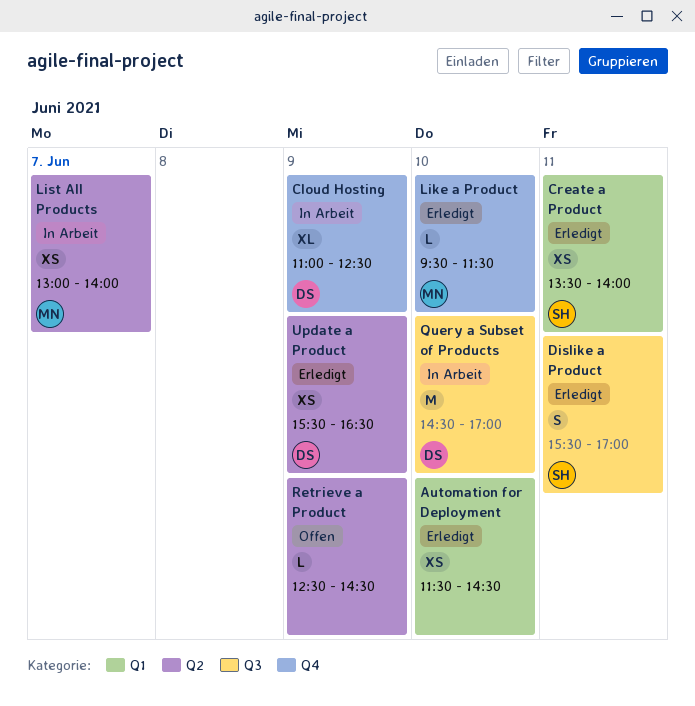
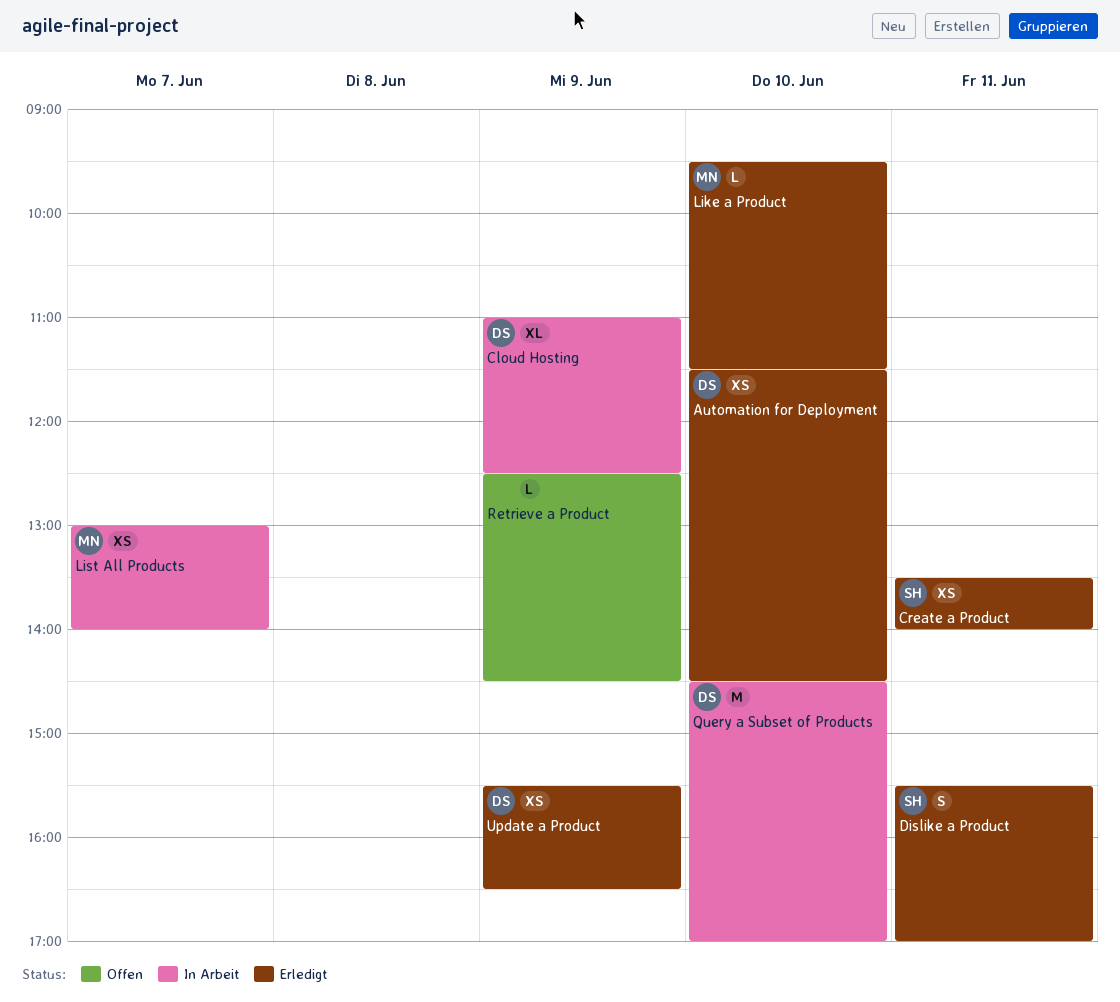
Automation for Deployment, owner: none -> DS

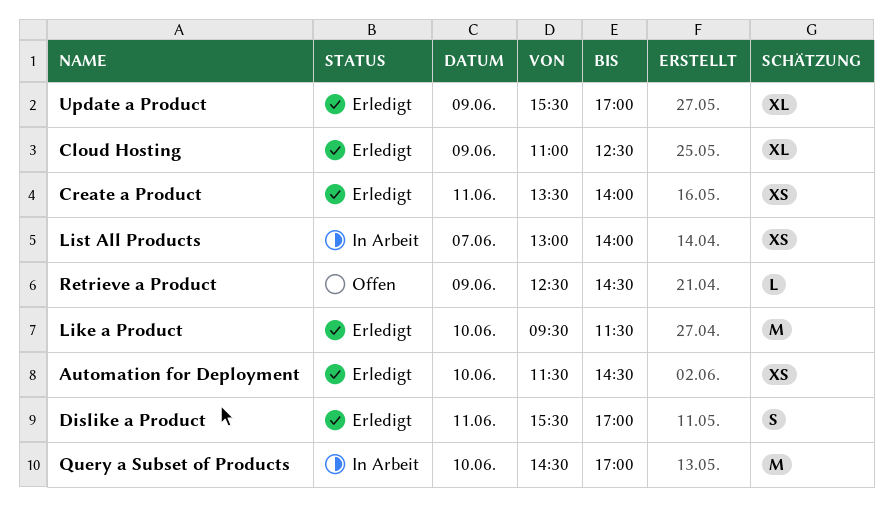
Cloud Hosting, status: In Arbeit -> Erledigt
Like a Product, estimate: L -> M
Update a Product, estimate: XS -> XL
Update a Product, ends: 16:30 -> 17:00

